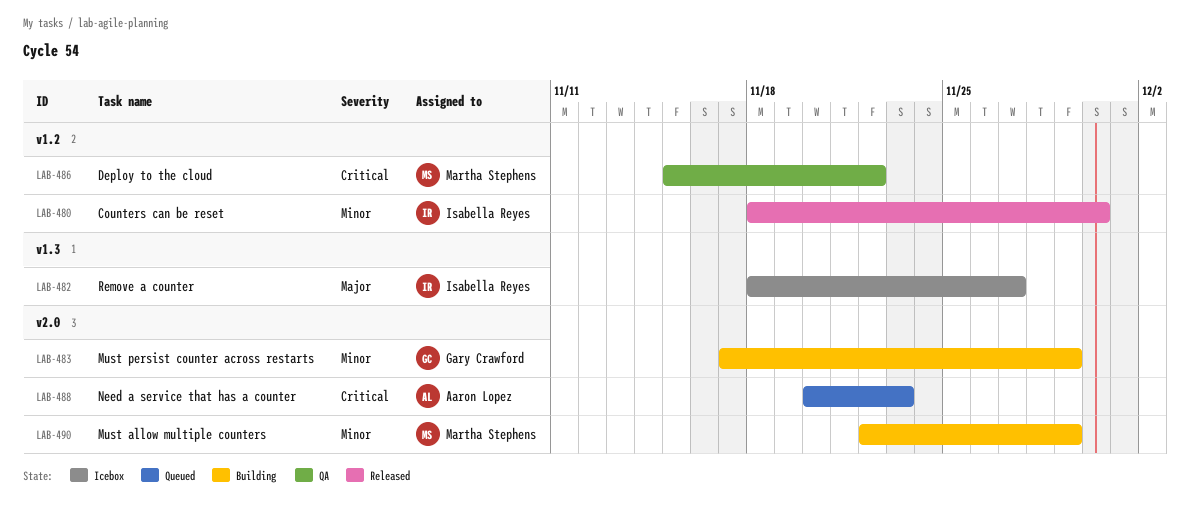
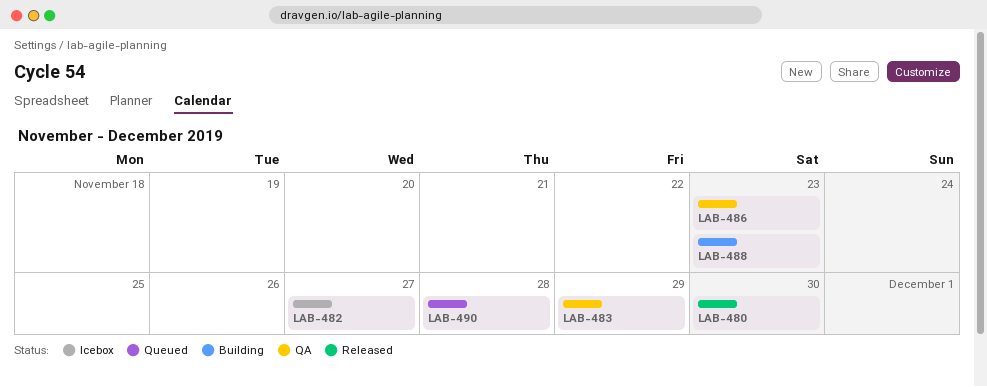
LAB-483, status: Building -> QA
LAB-486, due: Nov 22 -> Nov 23
LAB-488, status: Queued -> Building
LAB-490, status: Building -> Queued
LAB-490, due: Nov 29 -> Nov 28

